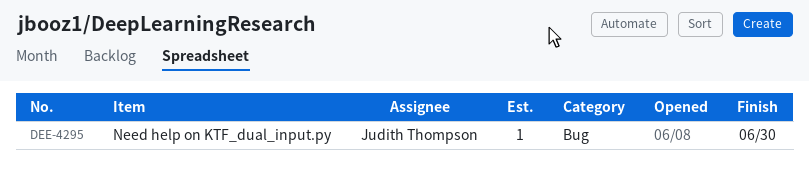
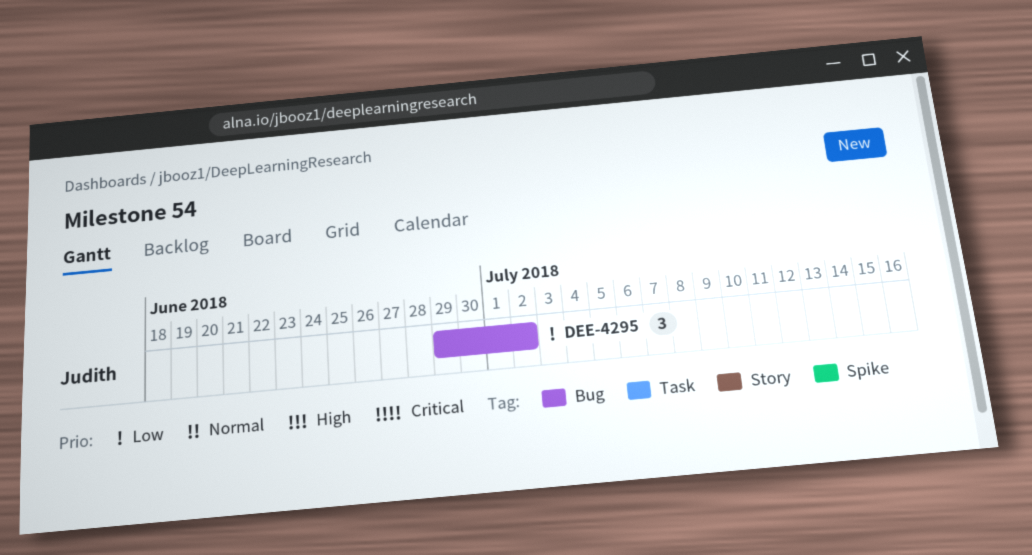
DEE-4295, estimate: 1 -> 3
DEE-4295, due: Jun 30 -> Jul 2

